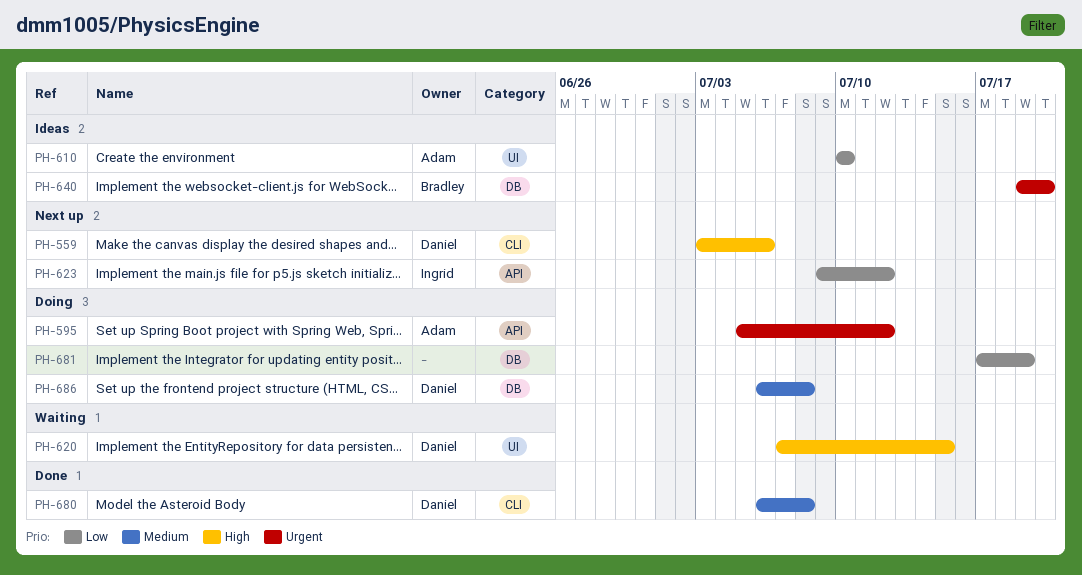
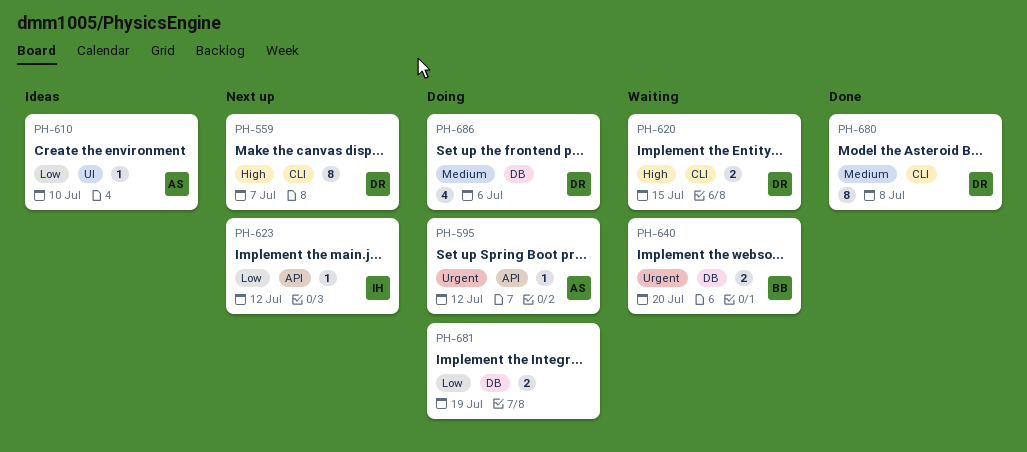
PH-559, due: Jul 6 -> Jul 7
PH-620, label: UI -> CLI
PH-640, status: Ideas -> Waiting
PH-686, due: Jul 8 -> Jul 6

